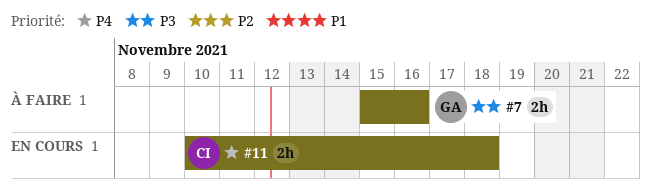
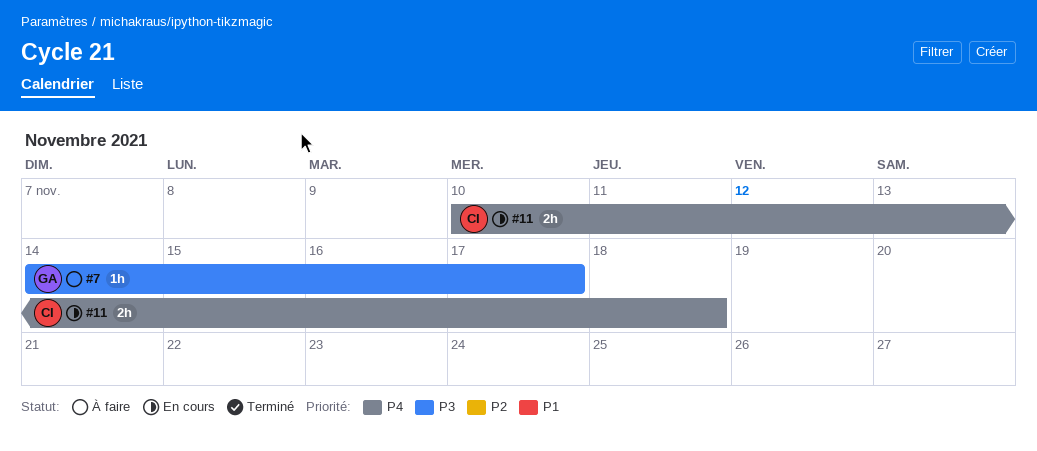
#7, estimate: 2h -> 1h
#7, start: Nov 15 -> Nov 14
#7, due: Nov 16 -> Nov 17

